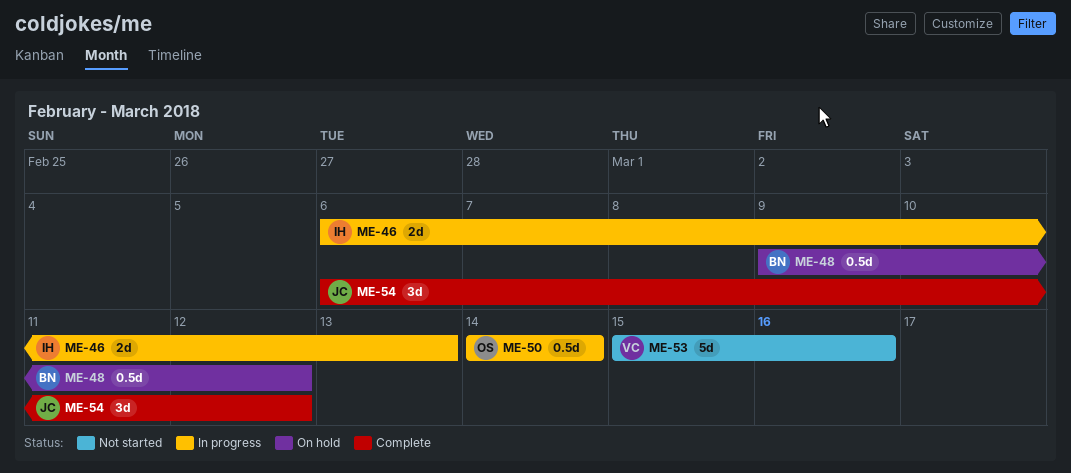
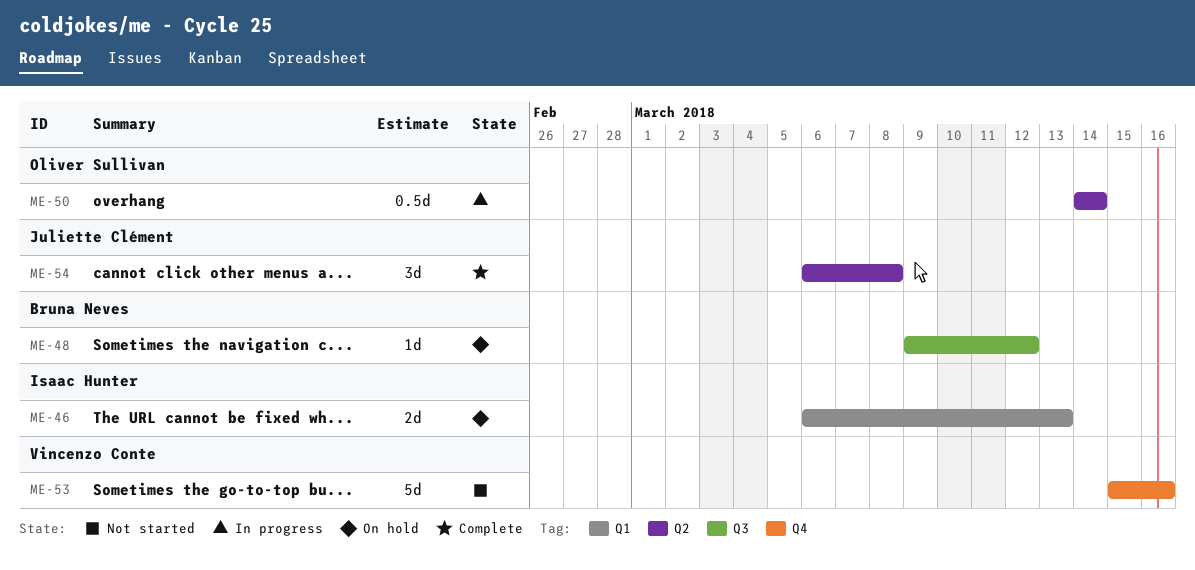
ME-46, status: In progress -> On hold
ME-48, estimate: 0.5d -> 1d
ME-54, due: Mar 12 -> Mar 8

